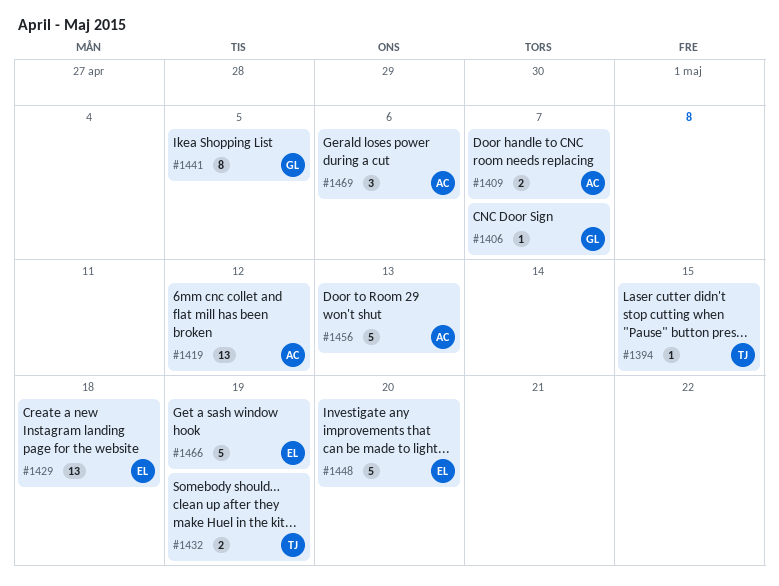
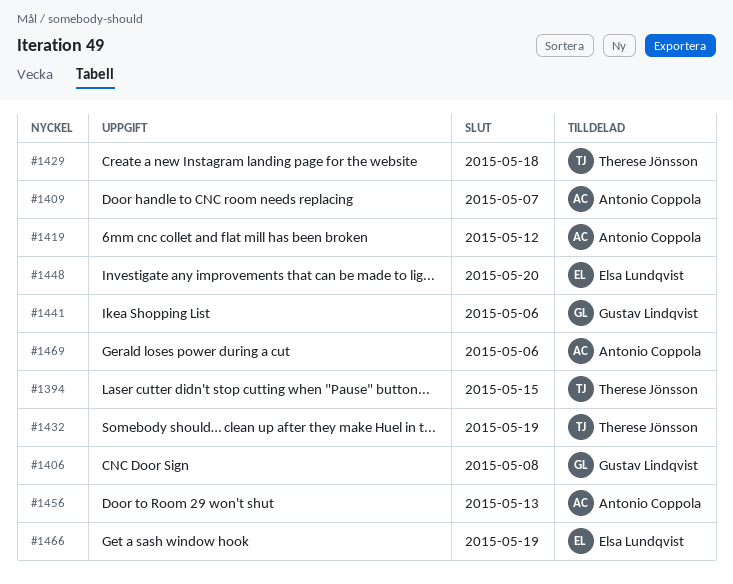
#1406, due: May 7 -> May 8
#1429, owner: Elsa Lundqvist -> Therese Jönsson
#1441, due: May 5 -> May 6

